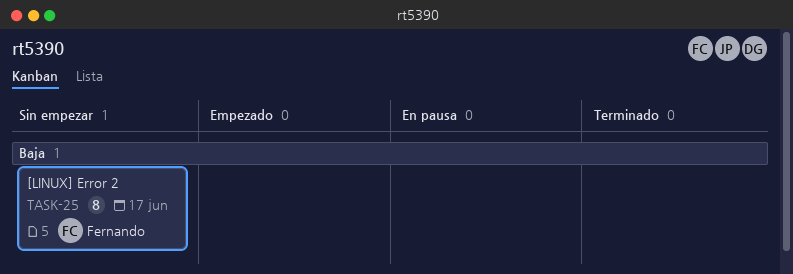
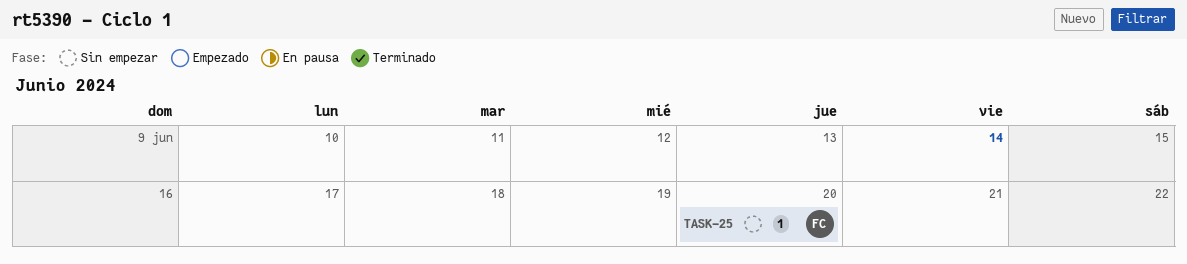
TASK-25, estimate: 8 -> 1
TASK-25, due: Jun 17 -> Jun 20

